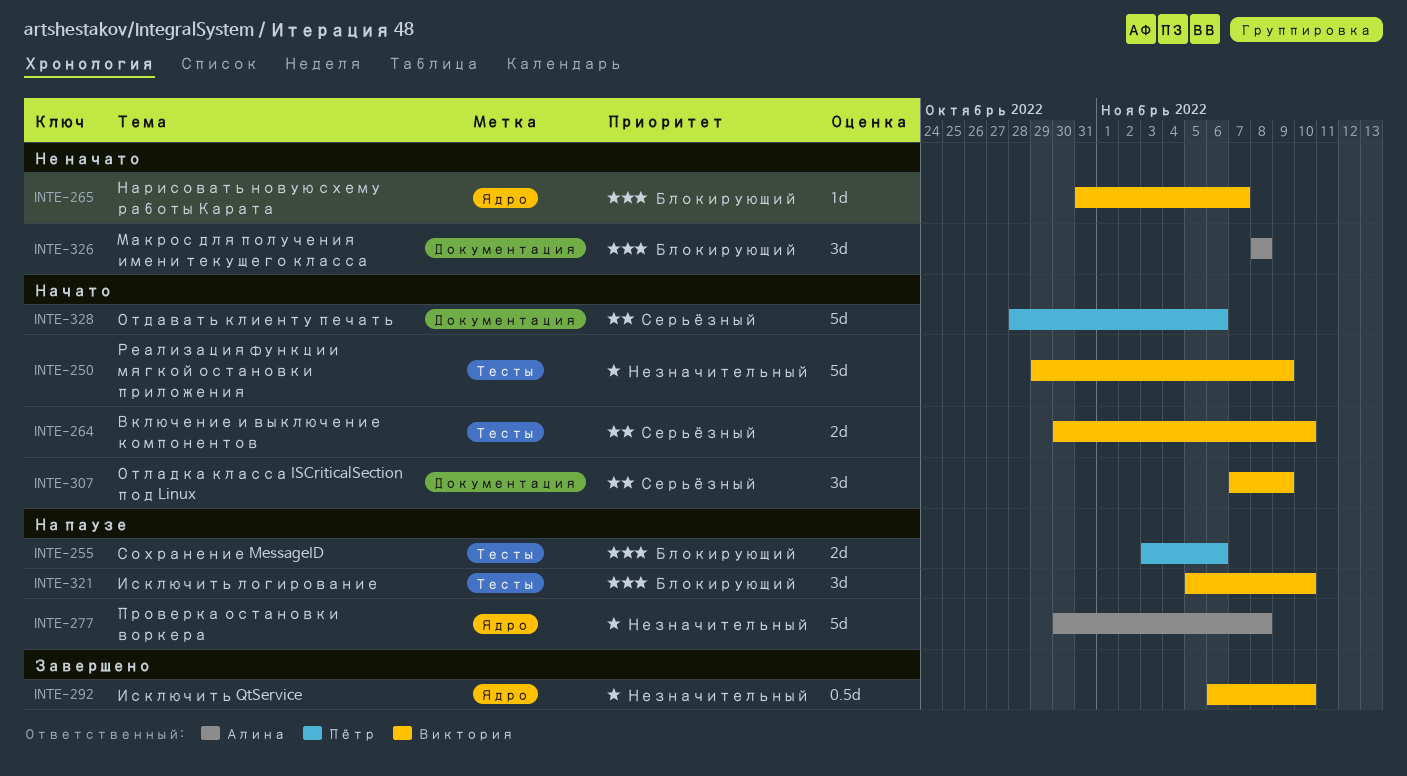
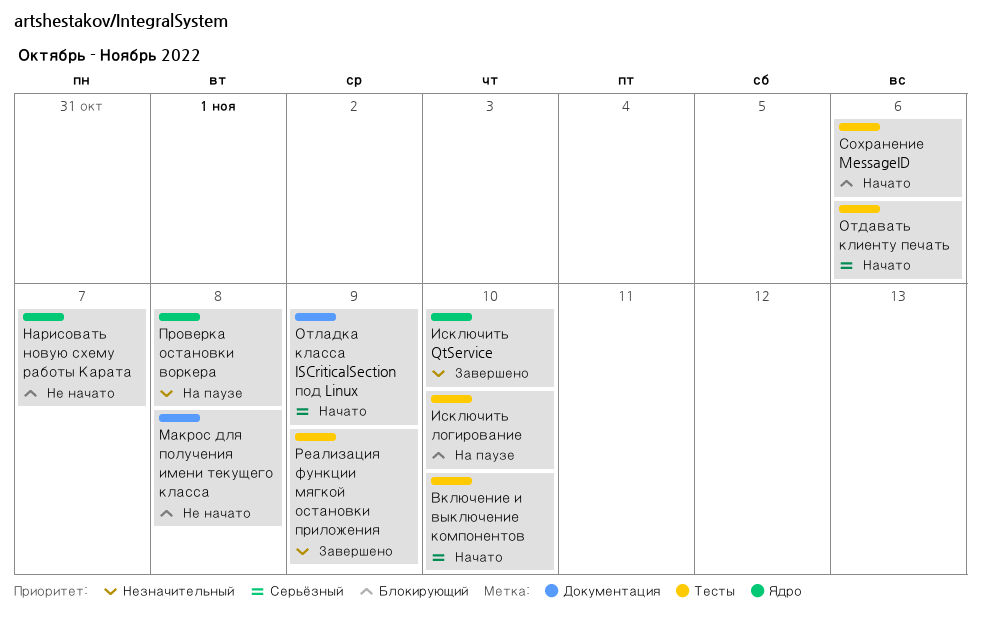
Отдавать клиенту печать, label: Документация -> Тесты
Реализация функции мягкой остановки приложения, status: Начато -> Завершено
Сохранение MessageID, status: На паузе -> Начато

